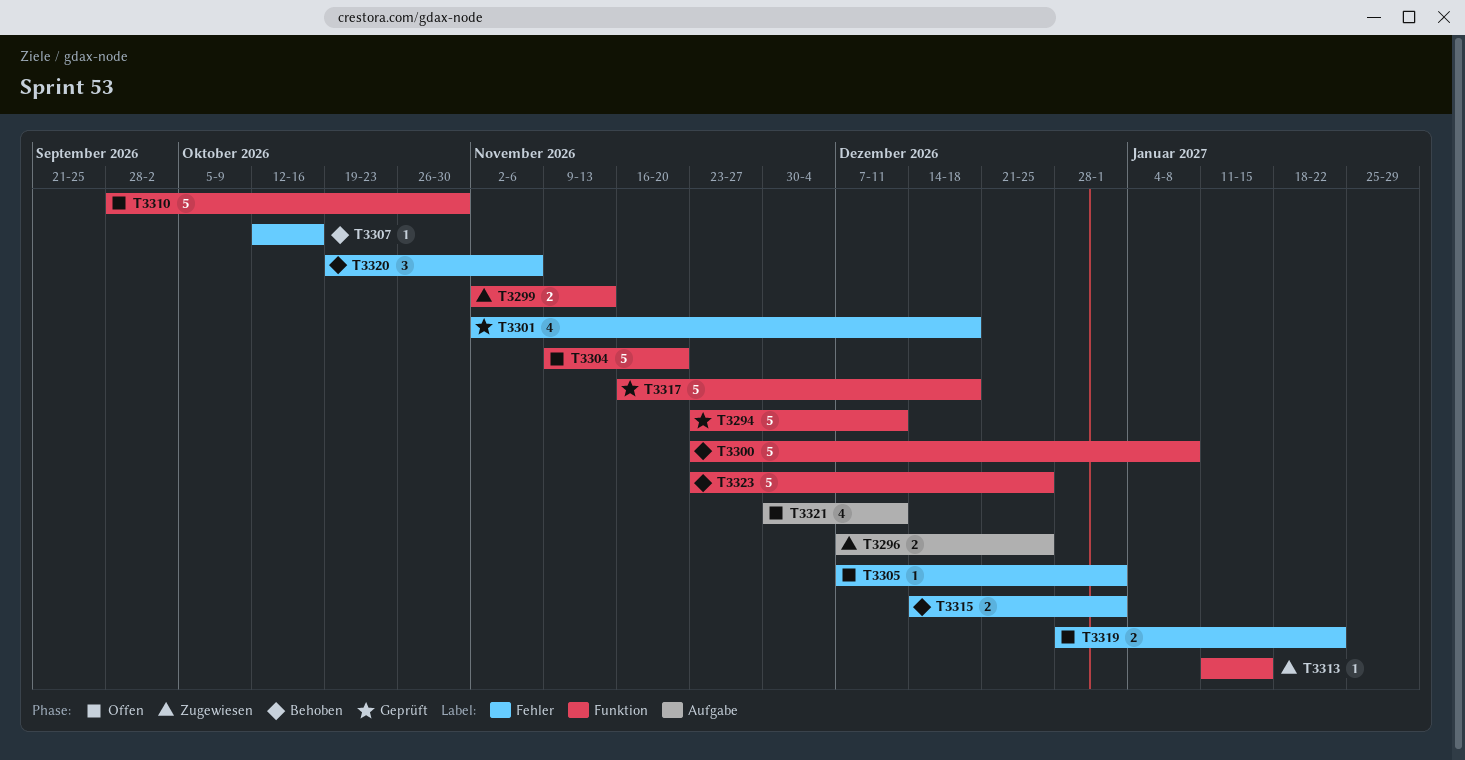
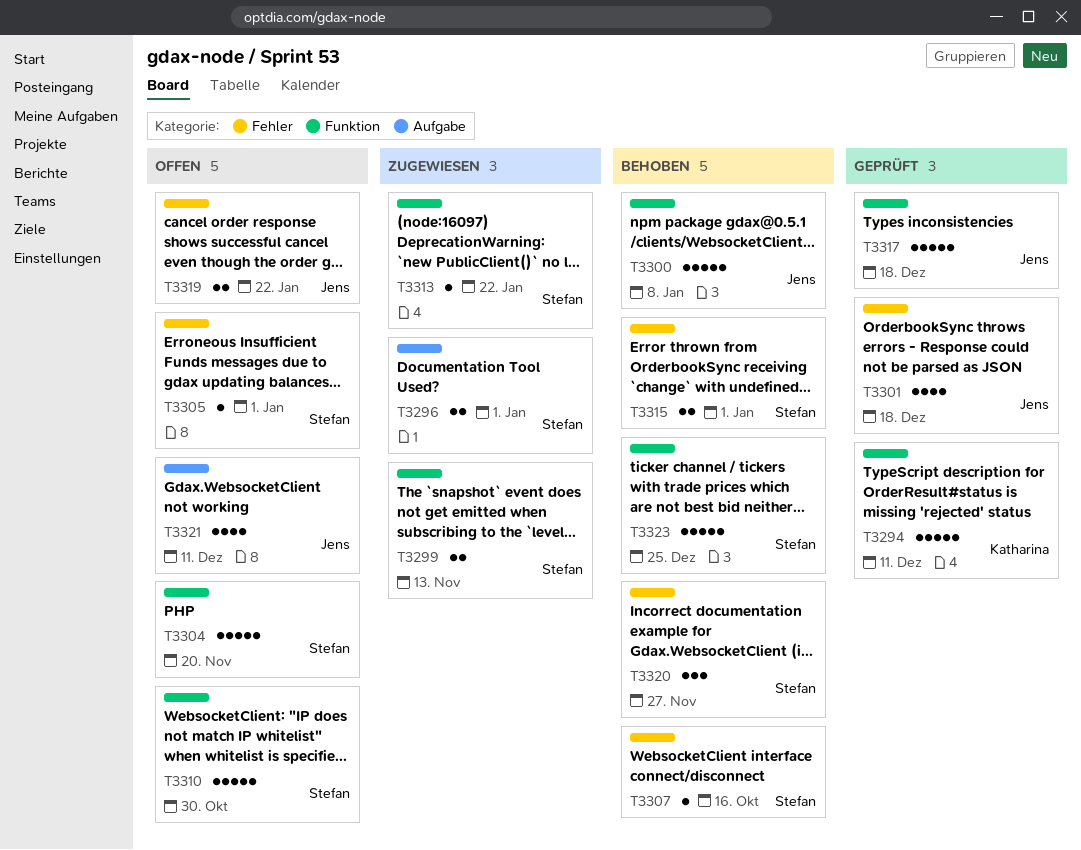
T3296, due: Dec 25 -> Jan 1
T3313, due: Jan 15 -> Jan 22
T3320, due: Nov 6 -> Nov 27

